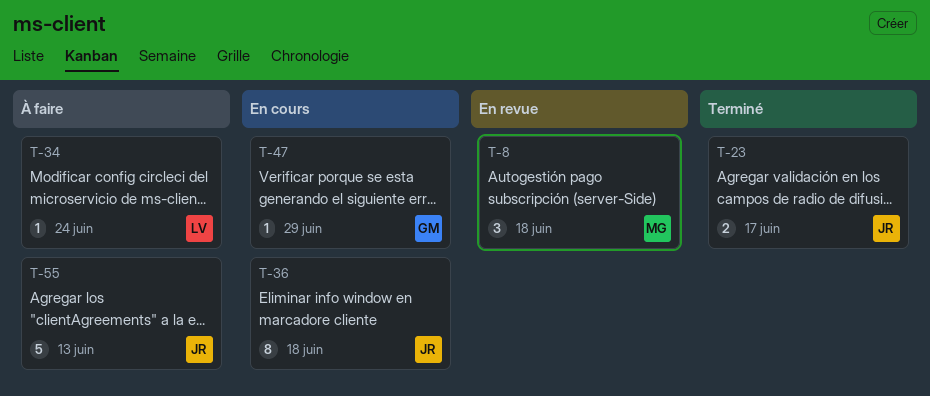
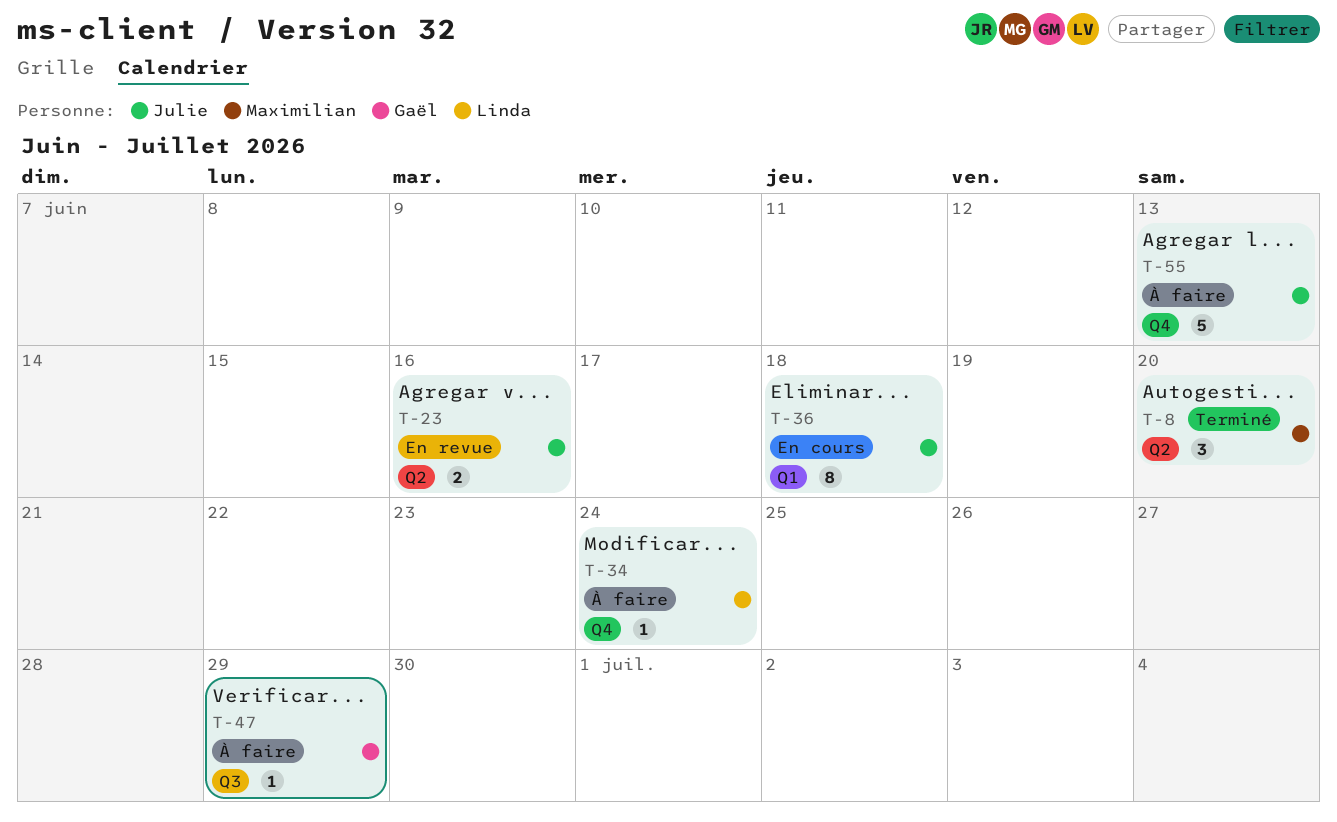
T-8, status: En revue -> Terminé
T-8, due: Jun 18 -> Jun 20
T-23, status: Terminé -> En revue
T-23, due: Jun 17 -> Jun 16
T-47, status: En cours -> À faire

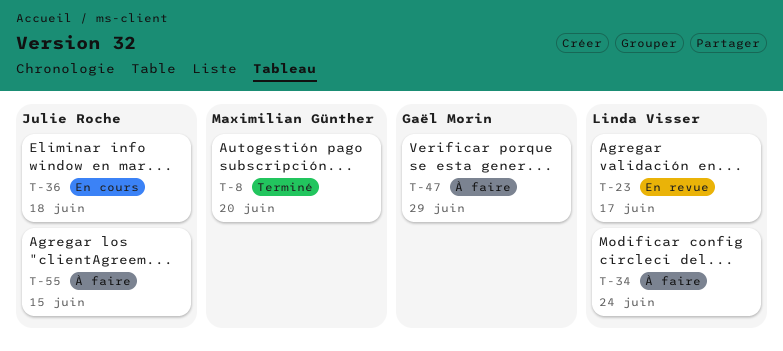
T-23, owner: Julie Roche -> Linda Visser
T-23, due: Jun 16 -> Jun 17
T-55, due: Jun 13 -> Jun 15

